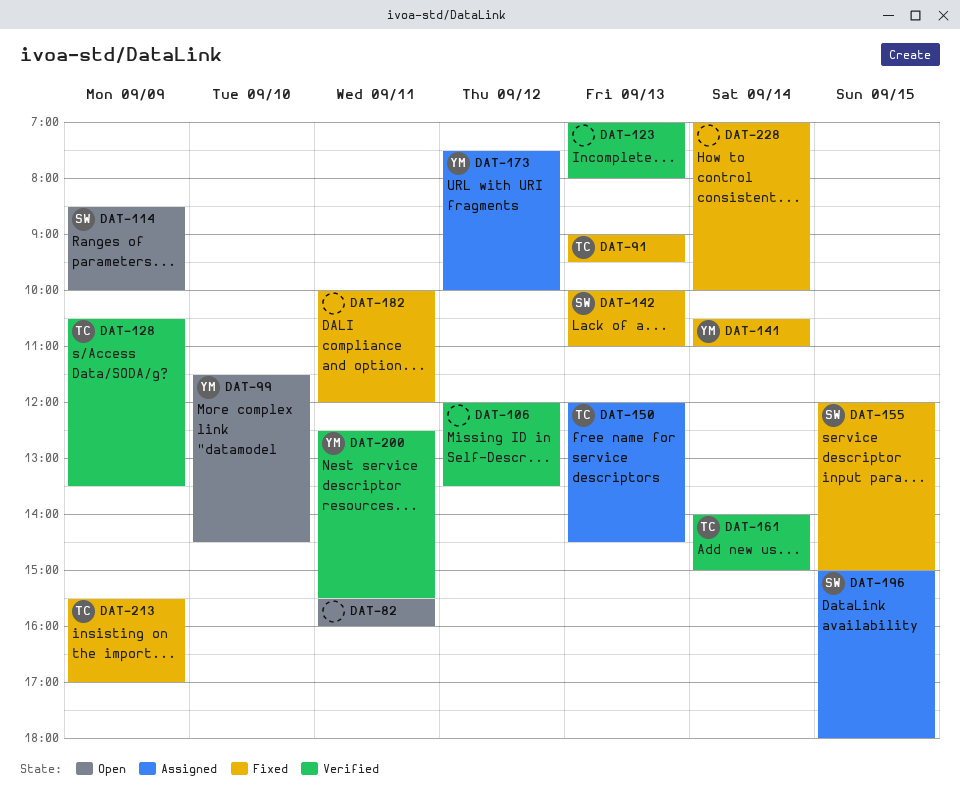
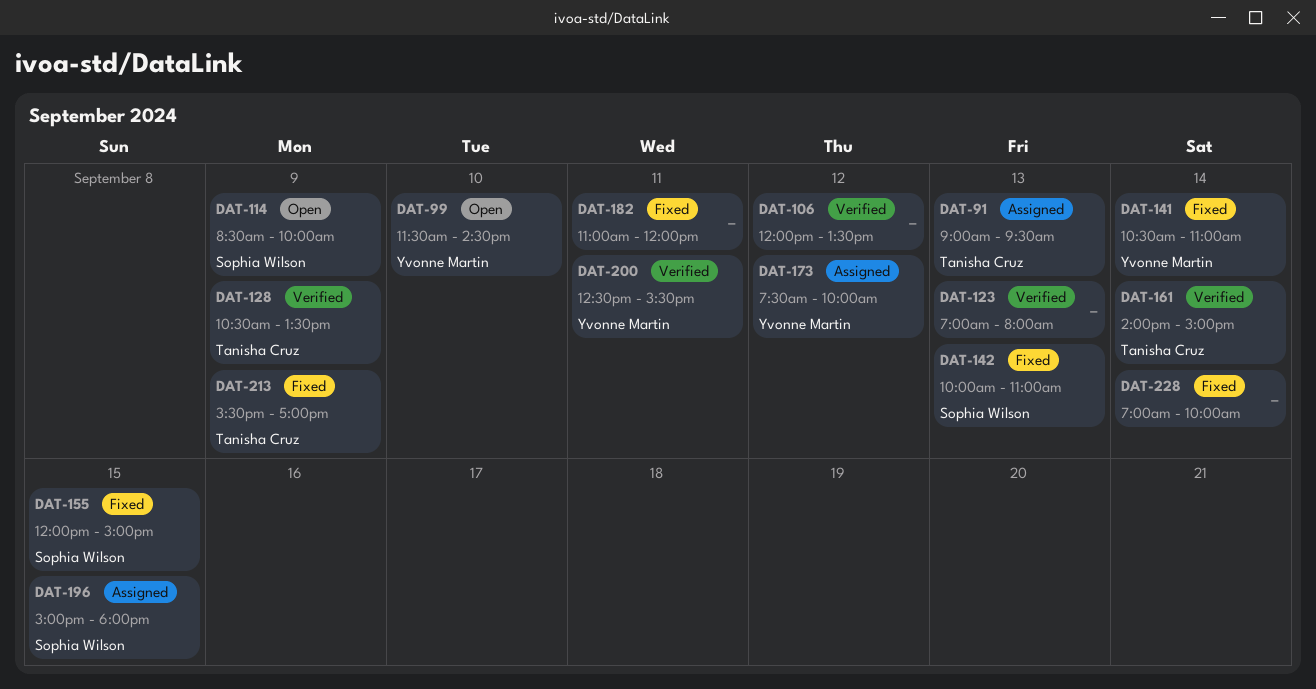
DAT-82: present -> none
DAT-91, status: Fixed -> Assigned
DAT-150: present -> none
DAT-182, begins: 10:00 -> 11:00

